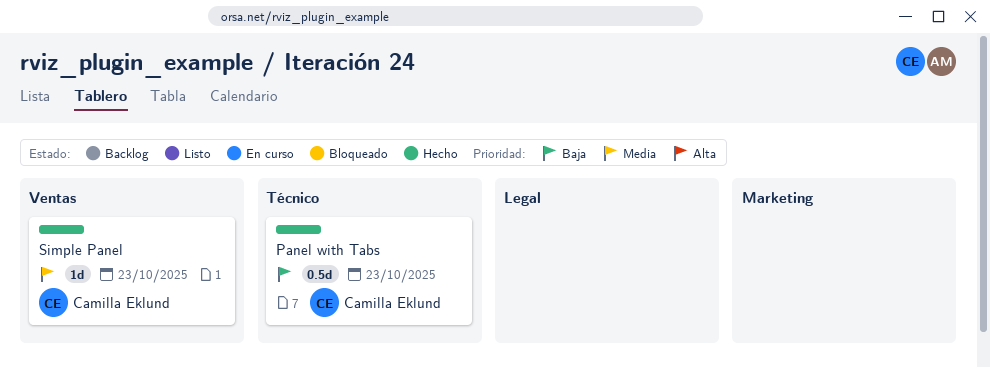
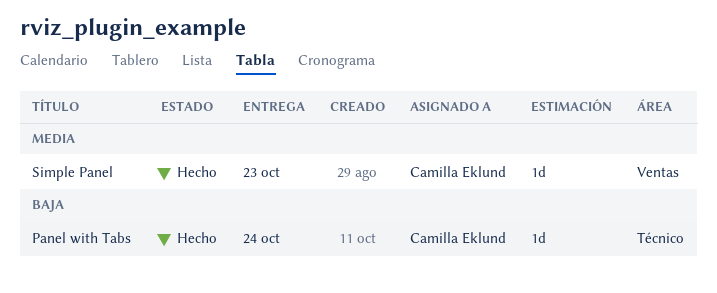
Panel with Tabs, estimate: 0.5d -> 1d
Panel with Tabs, due: Oct 23 -> Oct 24

